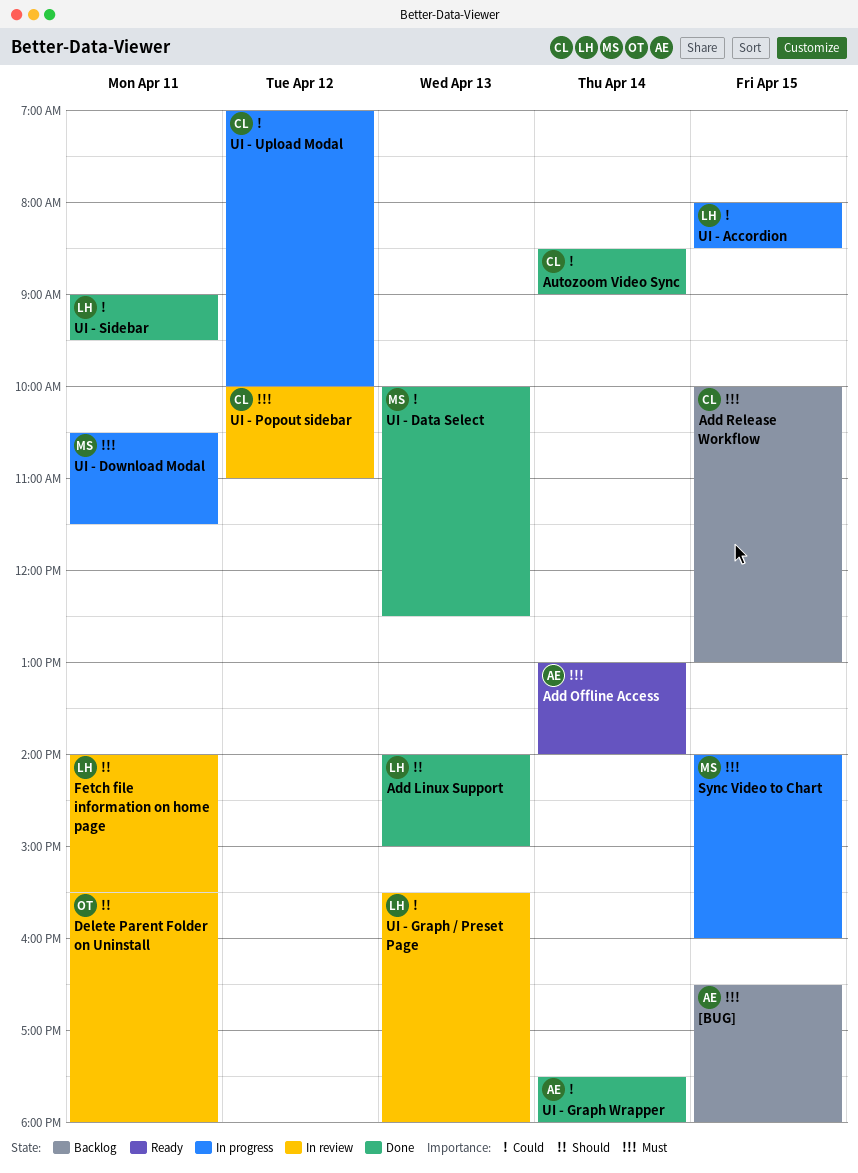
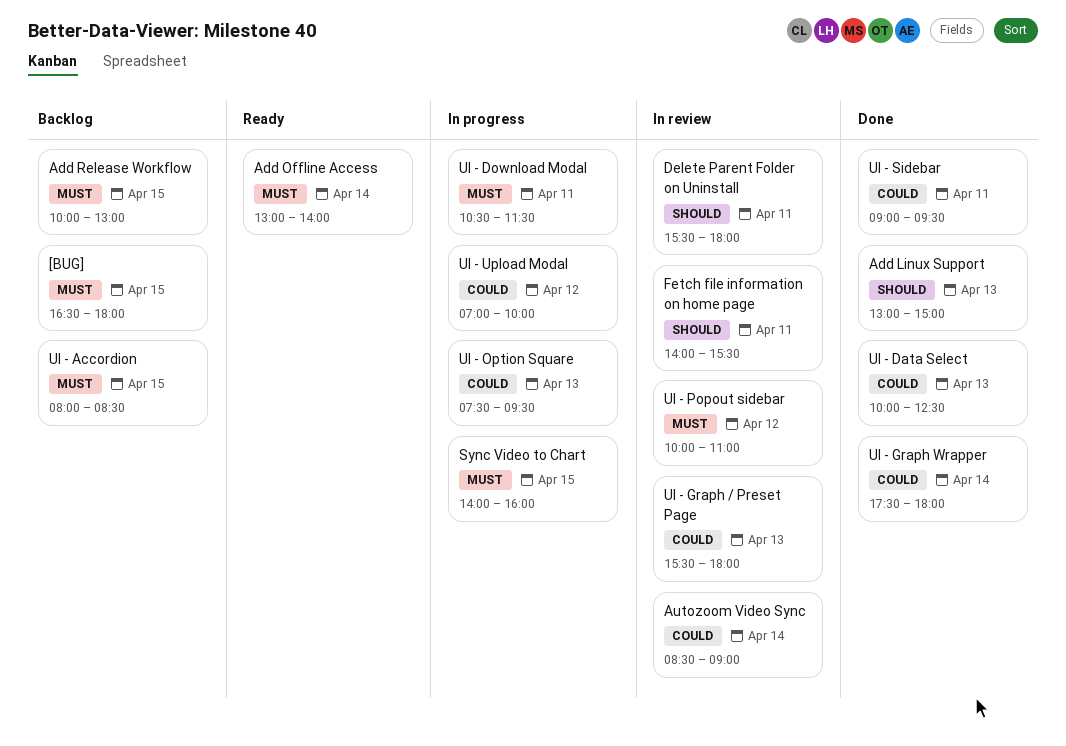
Add Linux Support, begins: 14:00 -> 13:00
Autozoom Video Sync, status: Done -> In review
UI - Accordion, status: In progress -> Backlog
UI - Accordion, priority: Could -> Must
UI - Option Square: none -> present

